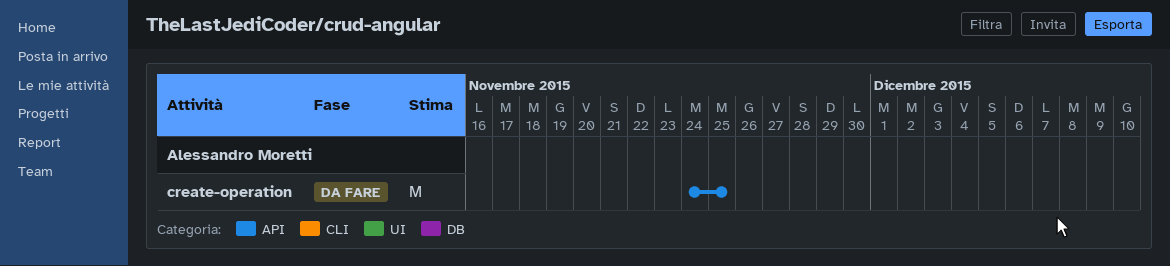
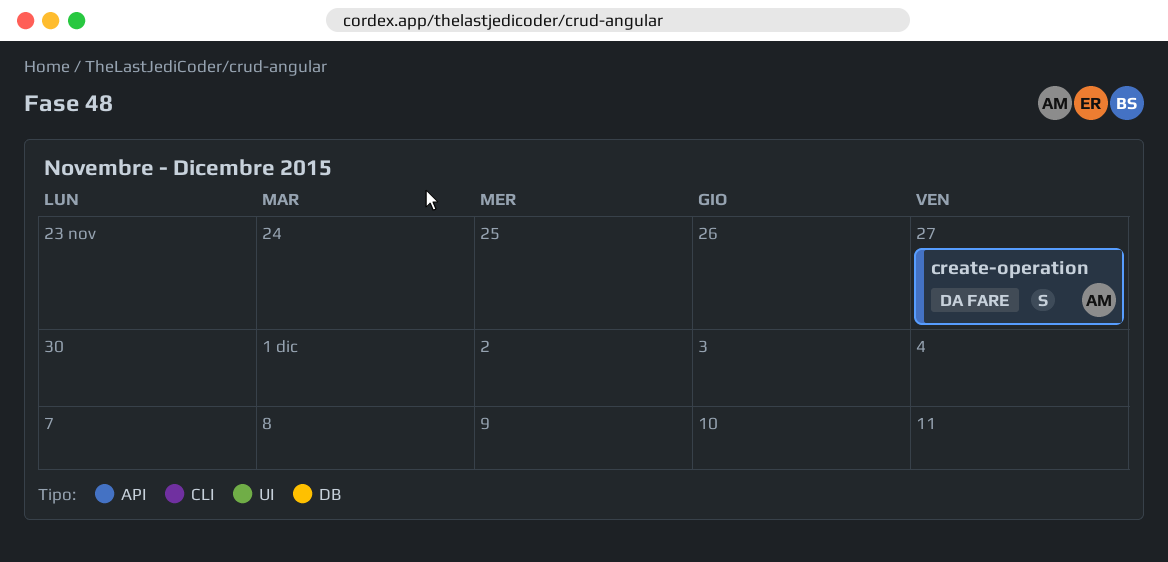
create-operation, estimate: M -> S
create-operation, due: Nov 25 -> Nov 27

